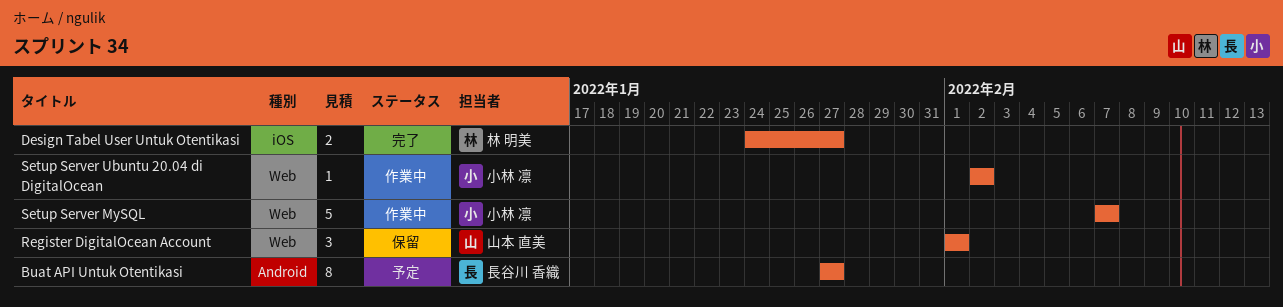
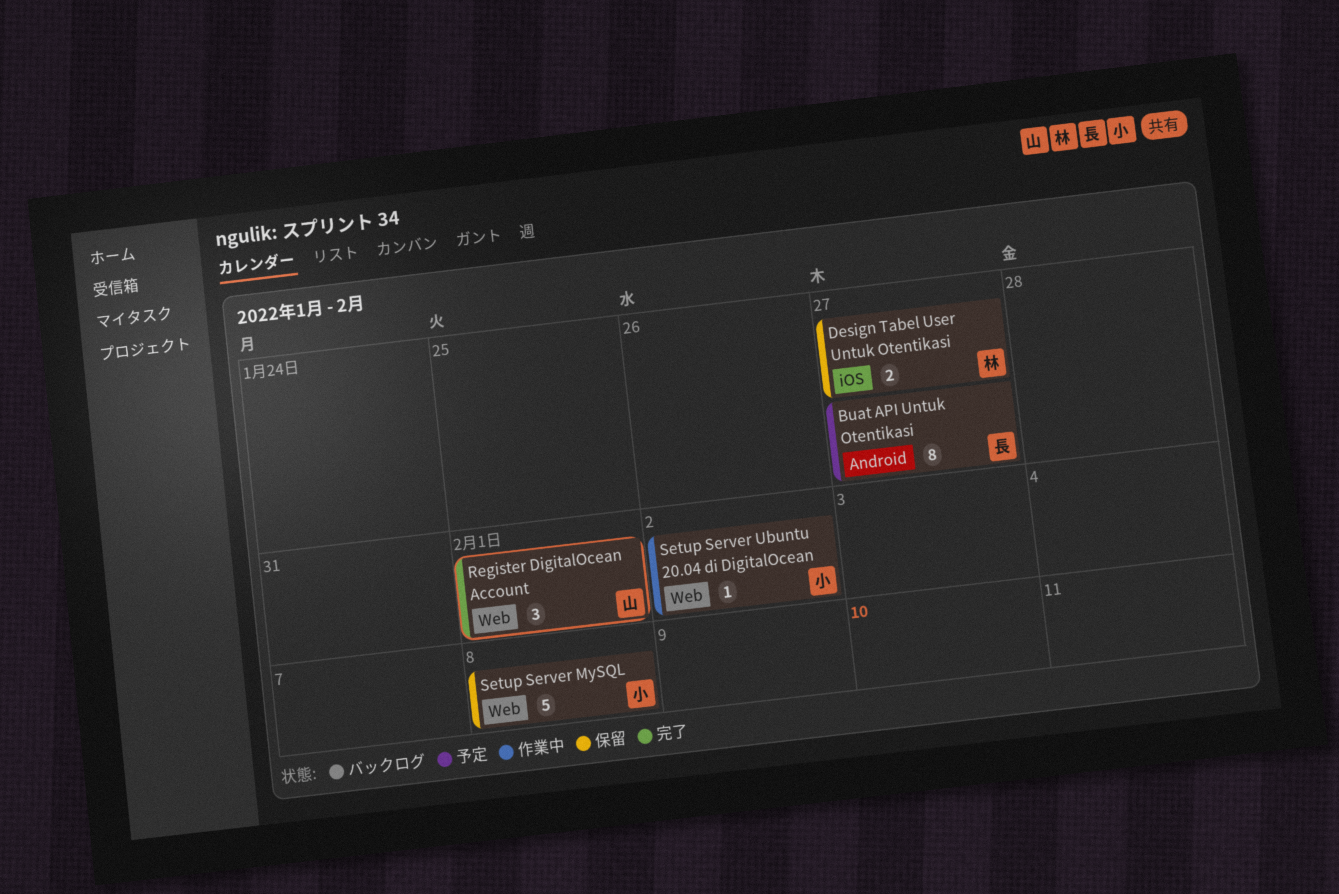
Design Tabel User Untuk Otentikasi, status: 完了 -> 保留
Register DigitalOcean Account, status: 保留 -> 完了
Setup Server MySQL, status: 作業中 -> 保留
Setup Server MySQL, due: Feb 7 -> Feb 8

